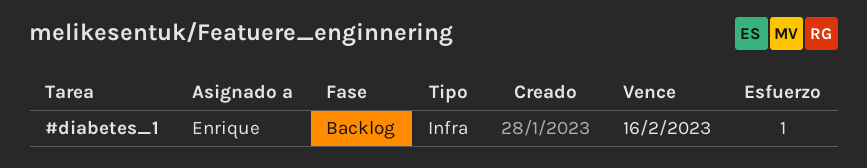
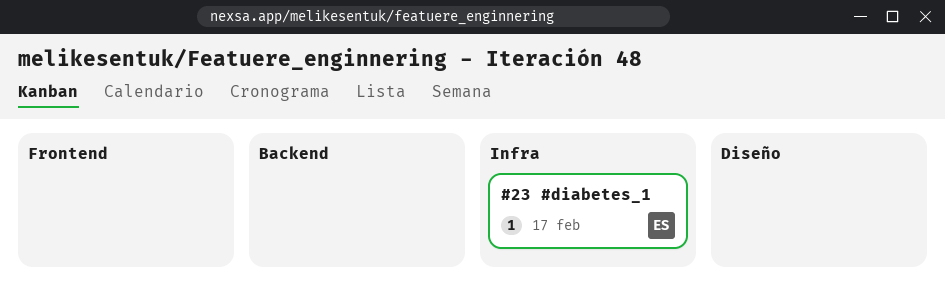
#diabetes_1, due: Feb 16 -> Feb 17

